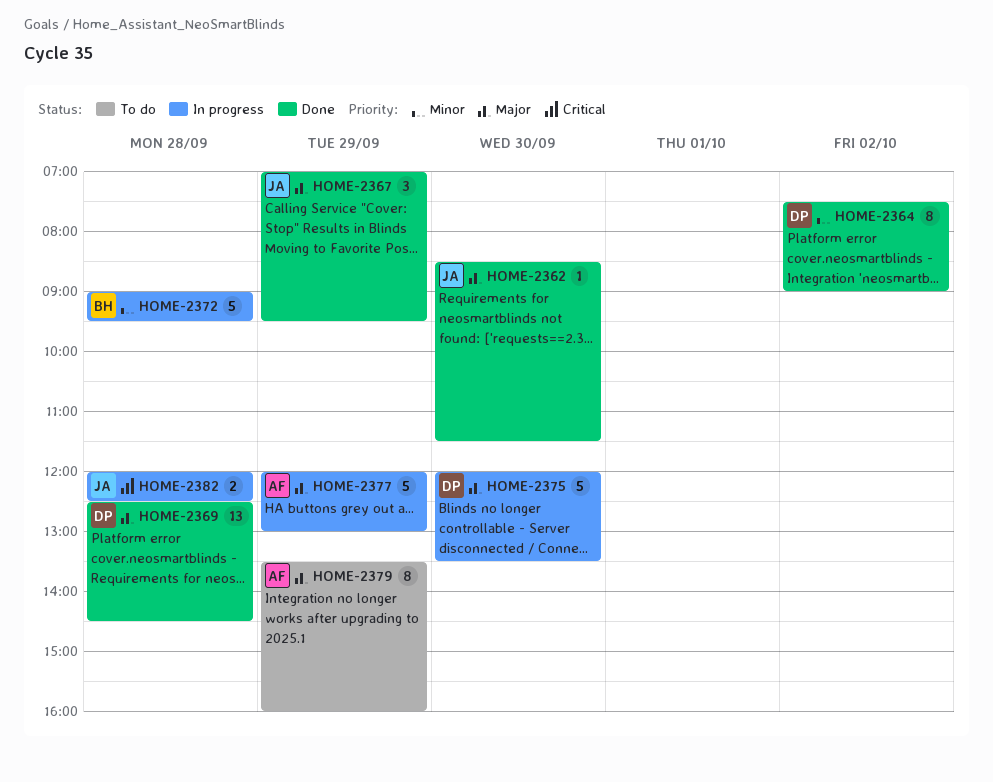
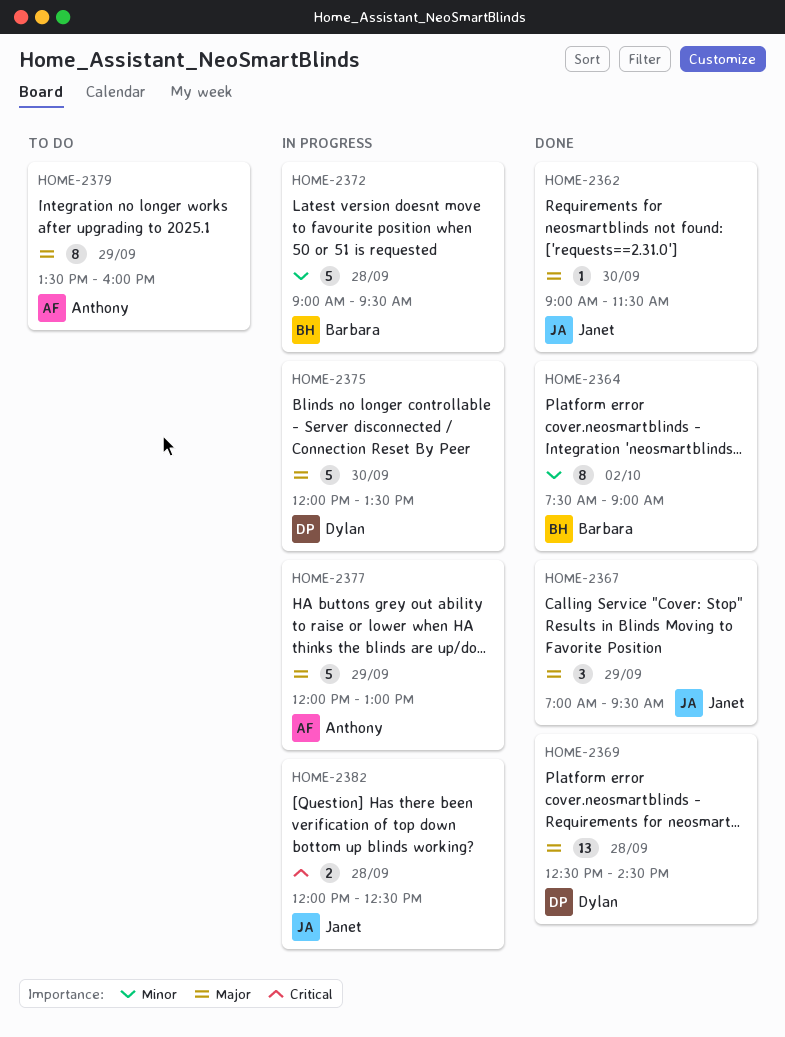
HOME-2362, begins: 08:30 -> 09:00
HOME-2364, owner: Dylan -> Barbara

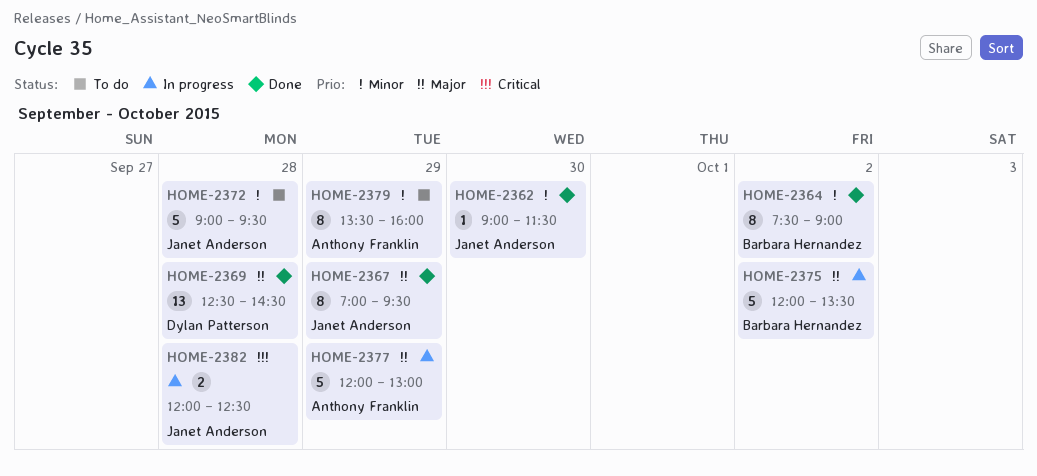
HOME-2362, priority: Major -> Minor
HOME-2367, estimate: 3 -> 8
HOME-2372, status: In progress -> To do
HOME-2372, owner: Barbara Hernandez -> Janet Anderson
HOME-2375, owner: Dylan Patterson -> Barbara Hernandez
HOME-2375, day: Sep 30 -> Oct 2
HOME-2379, priority: Major -> Minor

